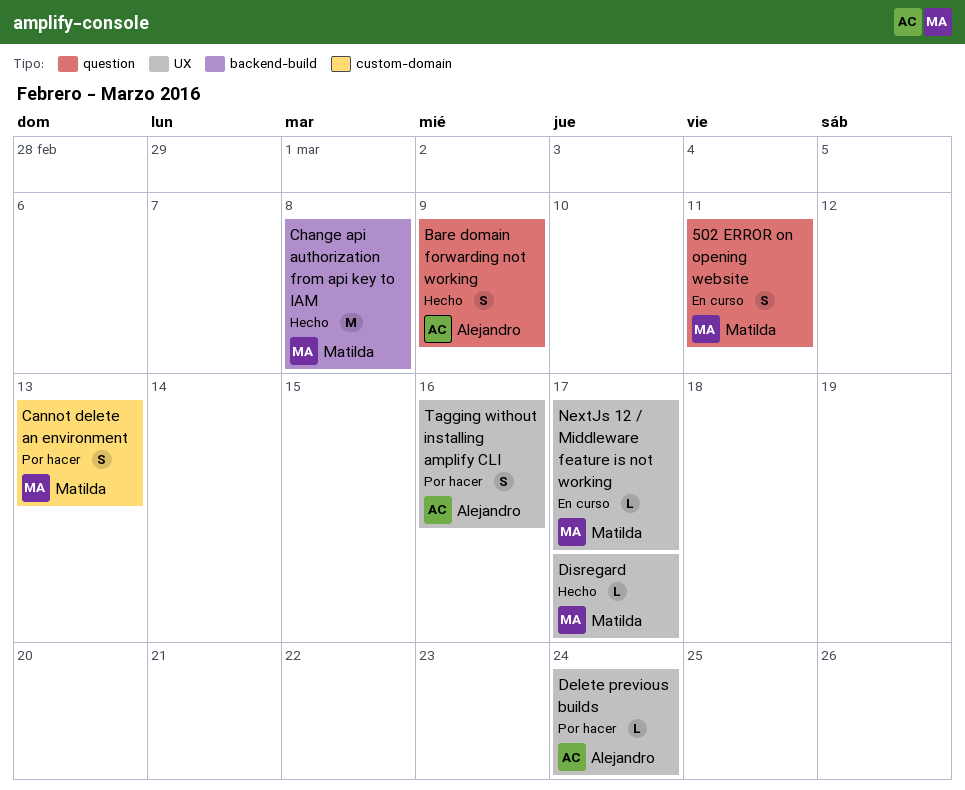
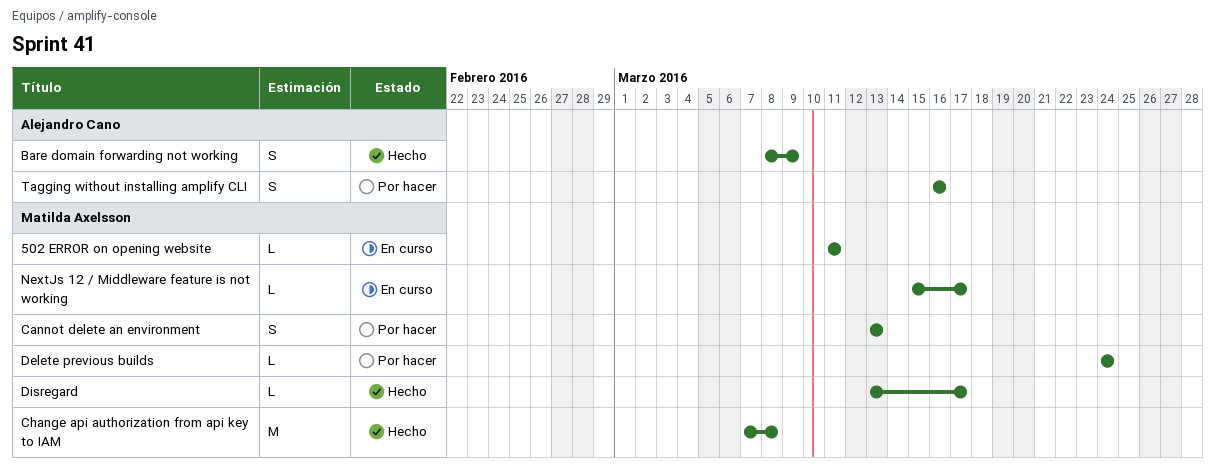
502 ERROR on opening website, estimate: S -> L
Delete previous builds, owner: Alejandro Cano -> Matilda Axelsson

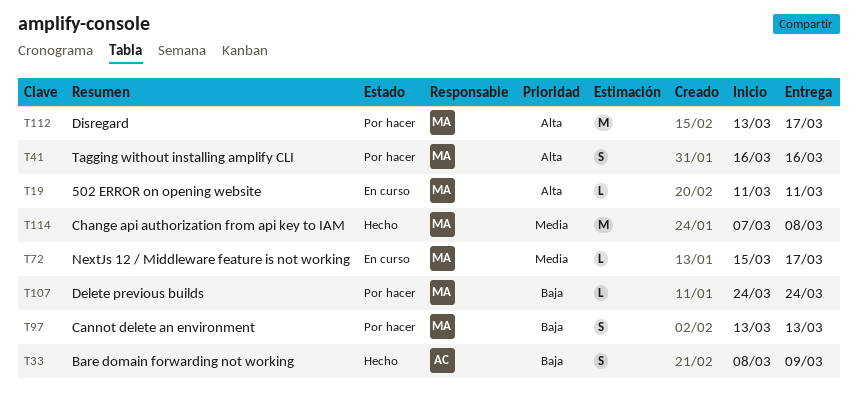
Disregard, status: Hecho -> Por hacer
Disregard, estimate: L -> M
Tagging without installing amplify CLI, owner: Alejandro Cano -> Matilda Axelsson

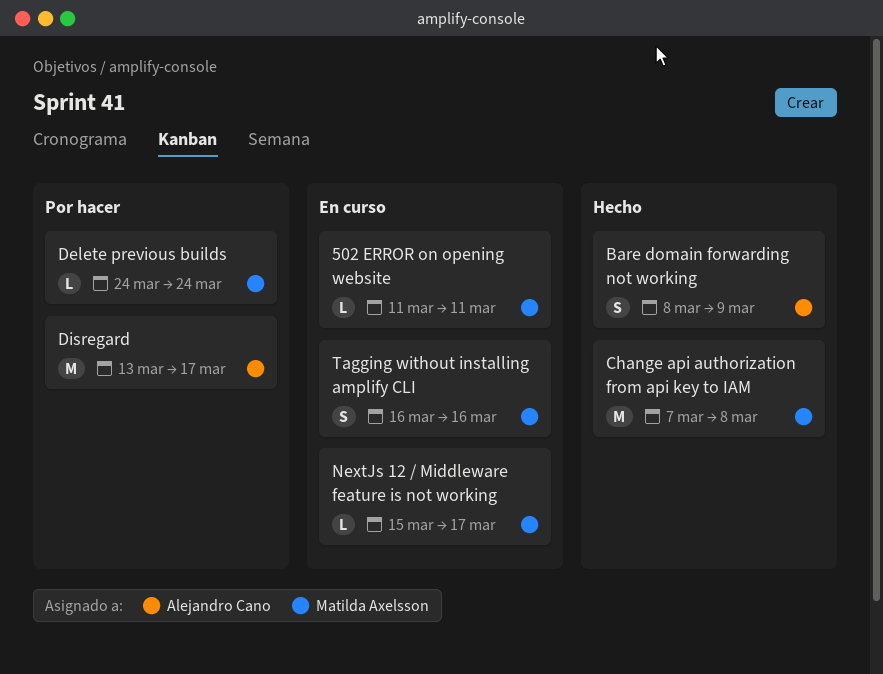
Cannot delete an environment: present -> none
Disregard, owner: Matilda Axelsson -> Alejandro Cano
Tagging without installing amplify CLI, status: Por hacer -> En curso

